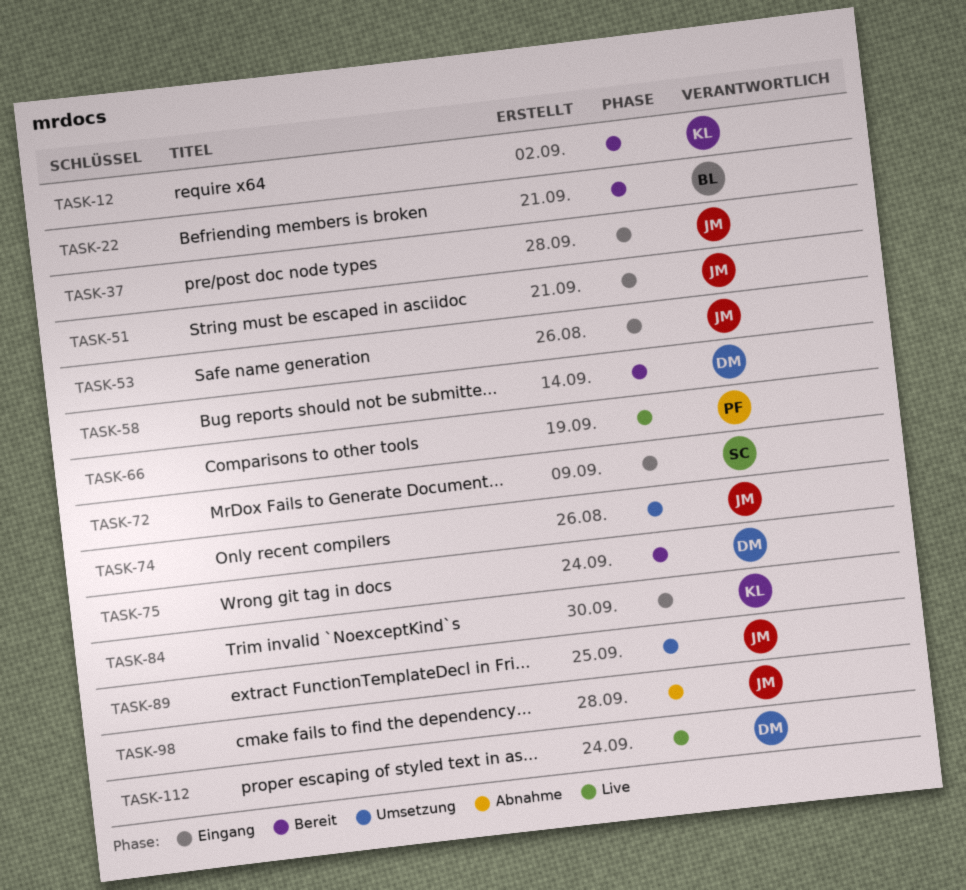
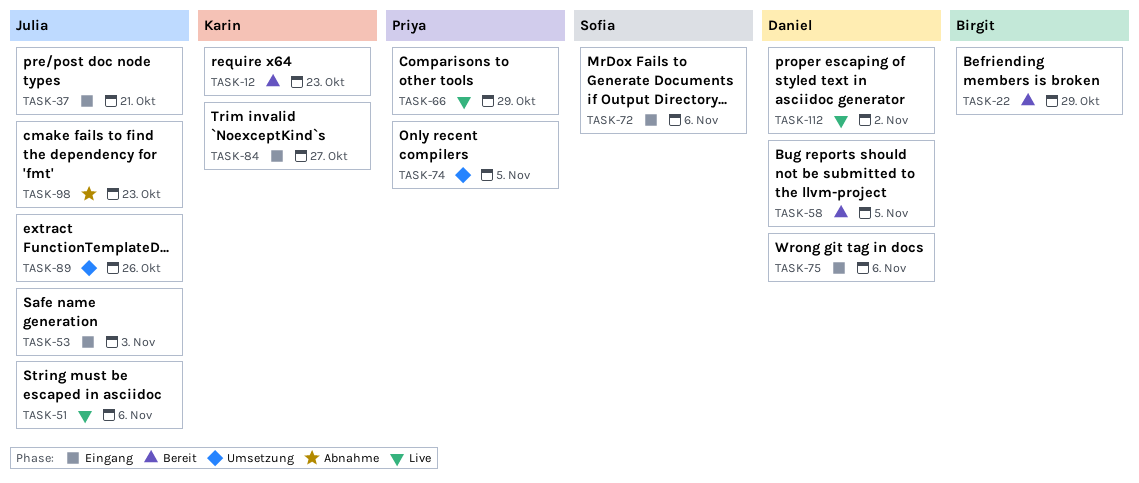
TASK-51, status: Eingang -> Live
TASK-74, owner: Julia -> Priya
TASK-75, status: Bereit -> Eingang

